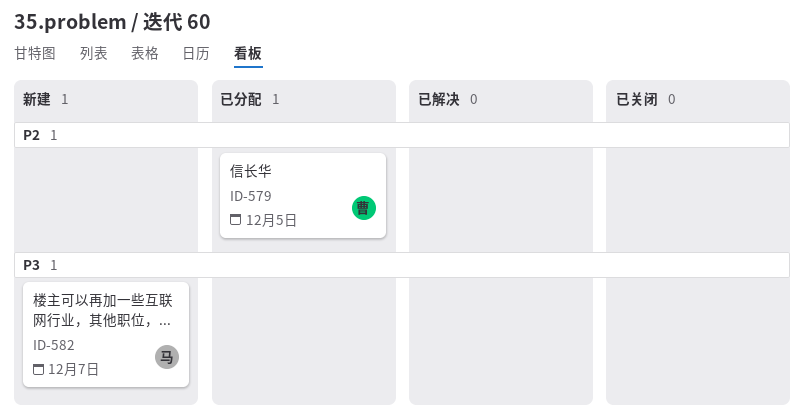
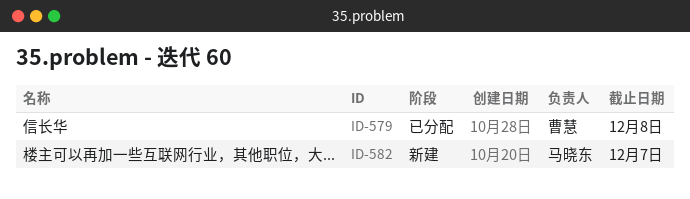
ID-579, due: Dec 5 -> Dec 8

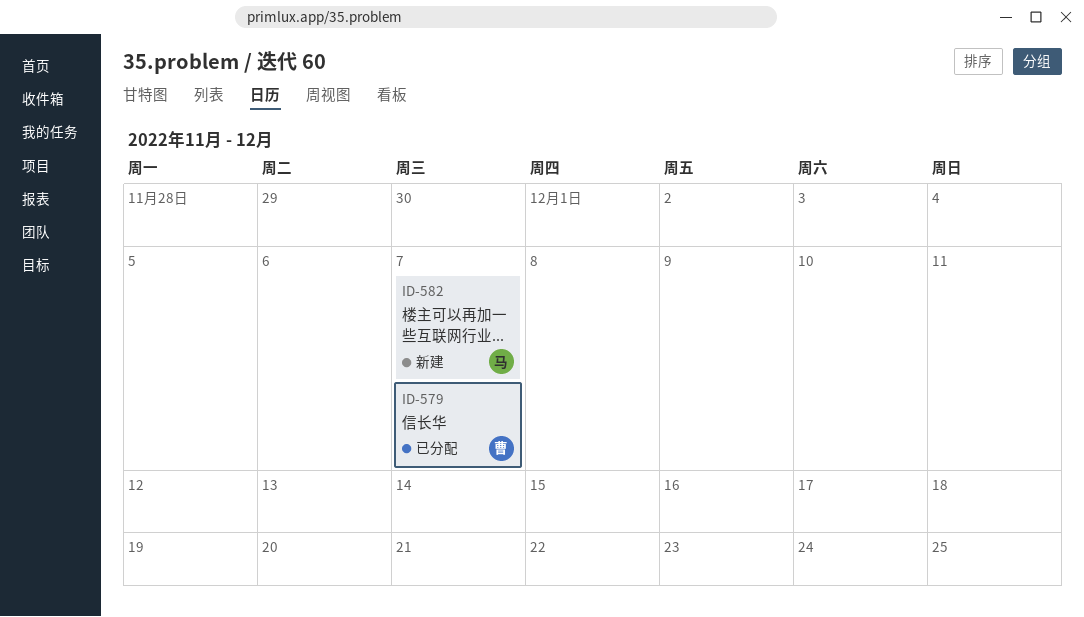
ID-579, due: Dec 8 -> Dec 7

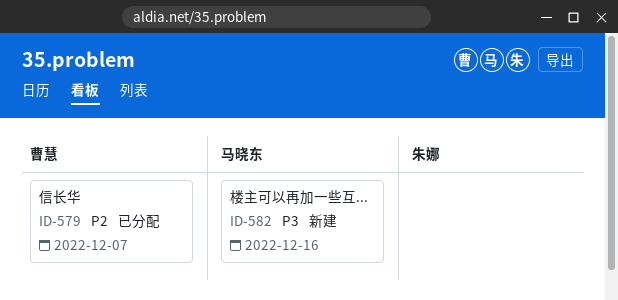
ID-582, due: Dec 7 -> Dec 16

